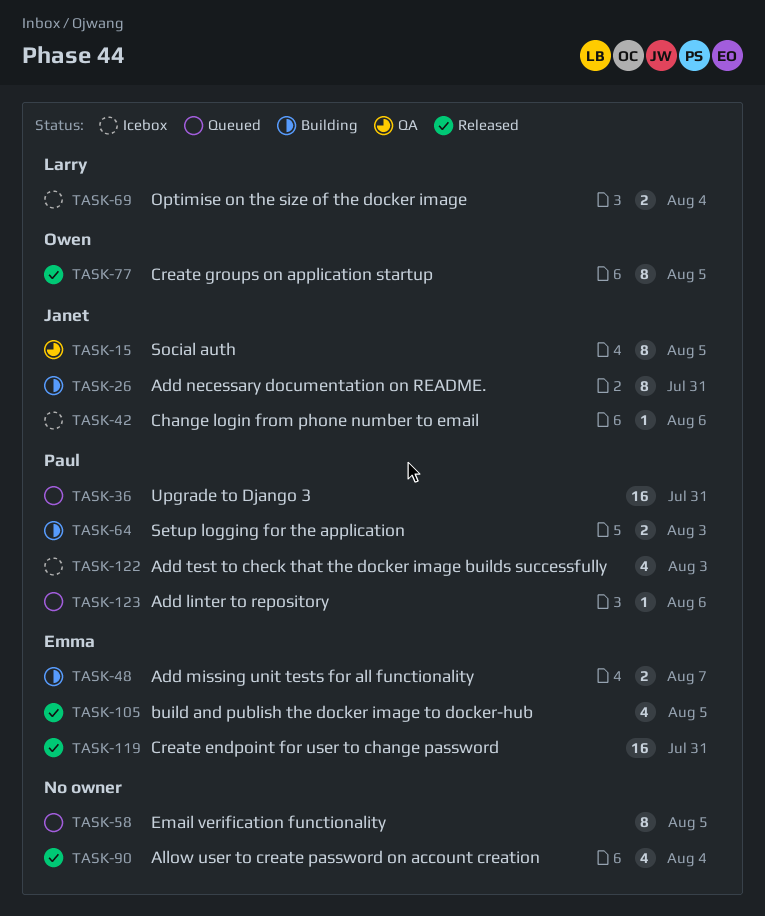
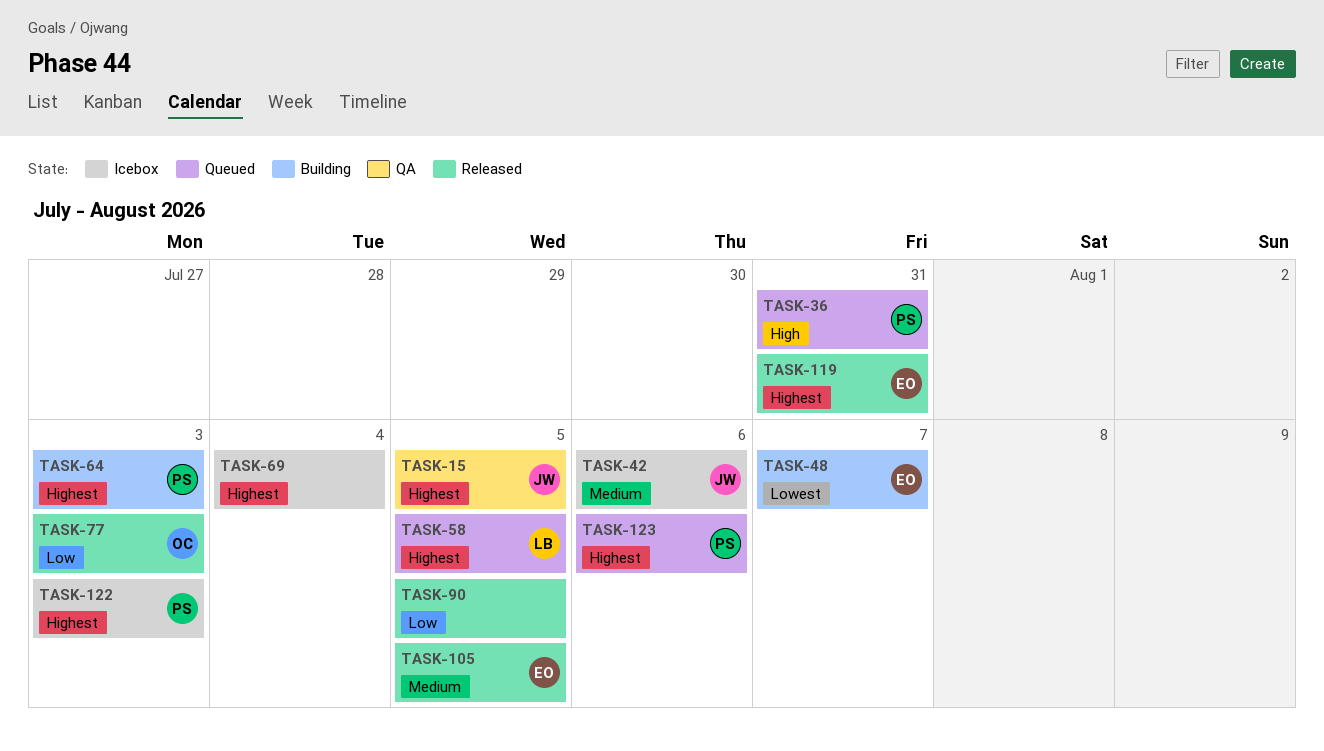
TASK-26: present -> none
TASK-58, owner: none -> Larry
TASK-69, owner: Larry -> none
TASK-77, due: Aug 5 -> Aug 3
TASK-90, due: Aug 4 -> Aug 5

